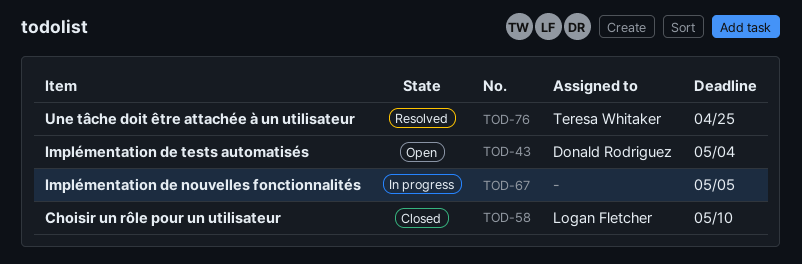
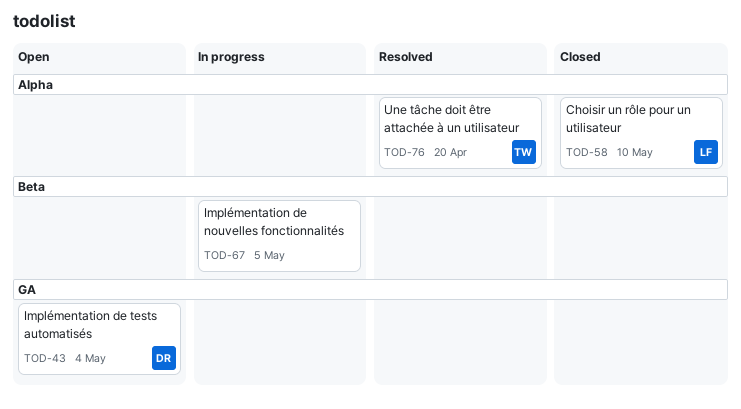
TOD-76, due: Apr 25 -> Apr 20

